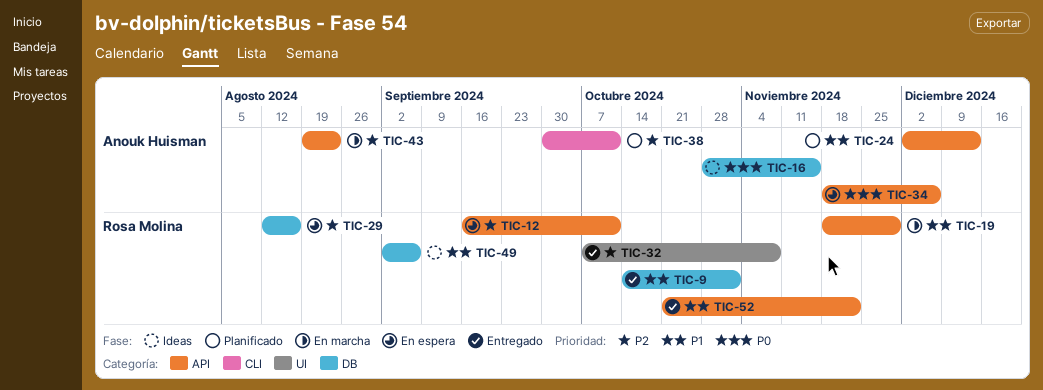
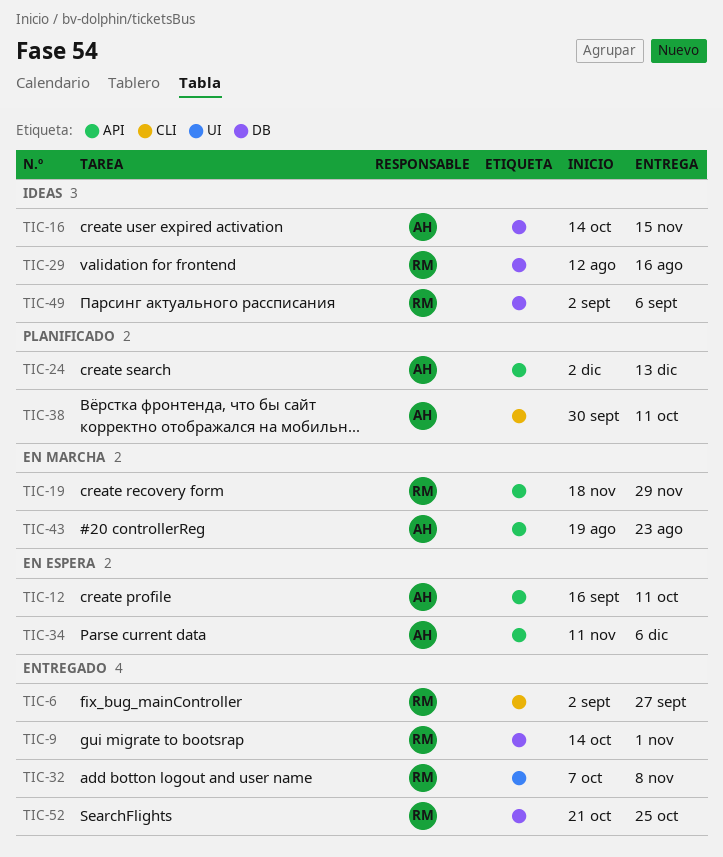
TIC-6: none -> present
TIC-12, owner: Rosa Molina -> Anouk Huisman
TIC-16, start: Oct 28 -> Oct 14
TIC-29, status: En espera -> Ideas
TIC-34, start: Nov 18 -> Nov 11
TIC-52, label: API -> DB
TIC-52, due: Nov 22 -> Oct 25

